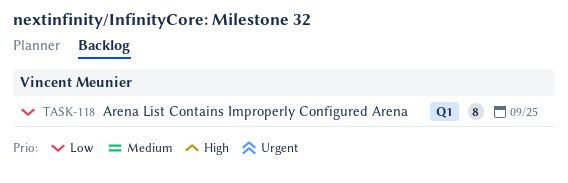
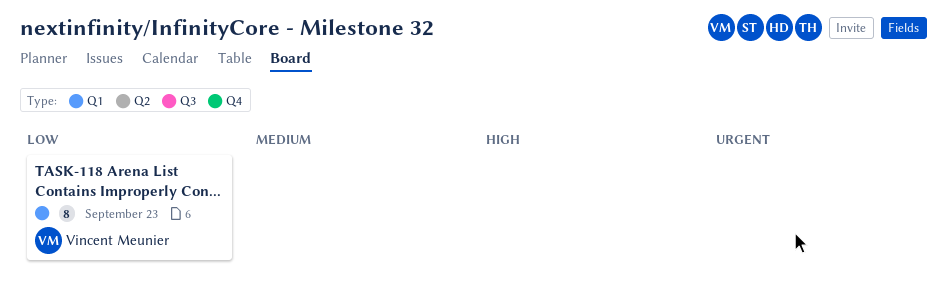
TASK-118, due: Sep 25 -> Sep 23

